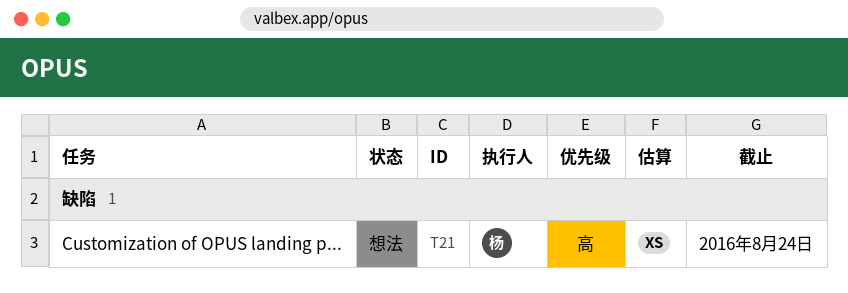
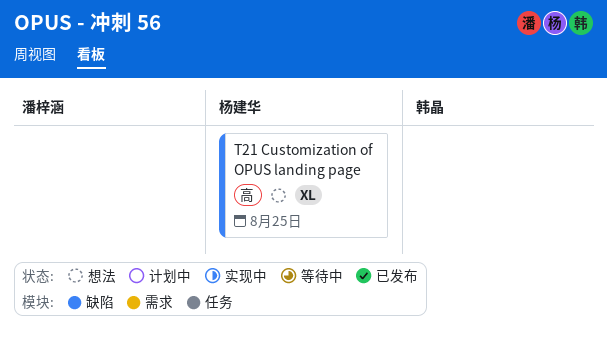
T21, estimate: XS -> XL
T21, due: Aug 24 -> Aug 25

